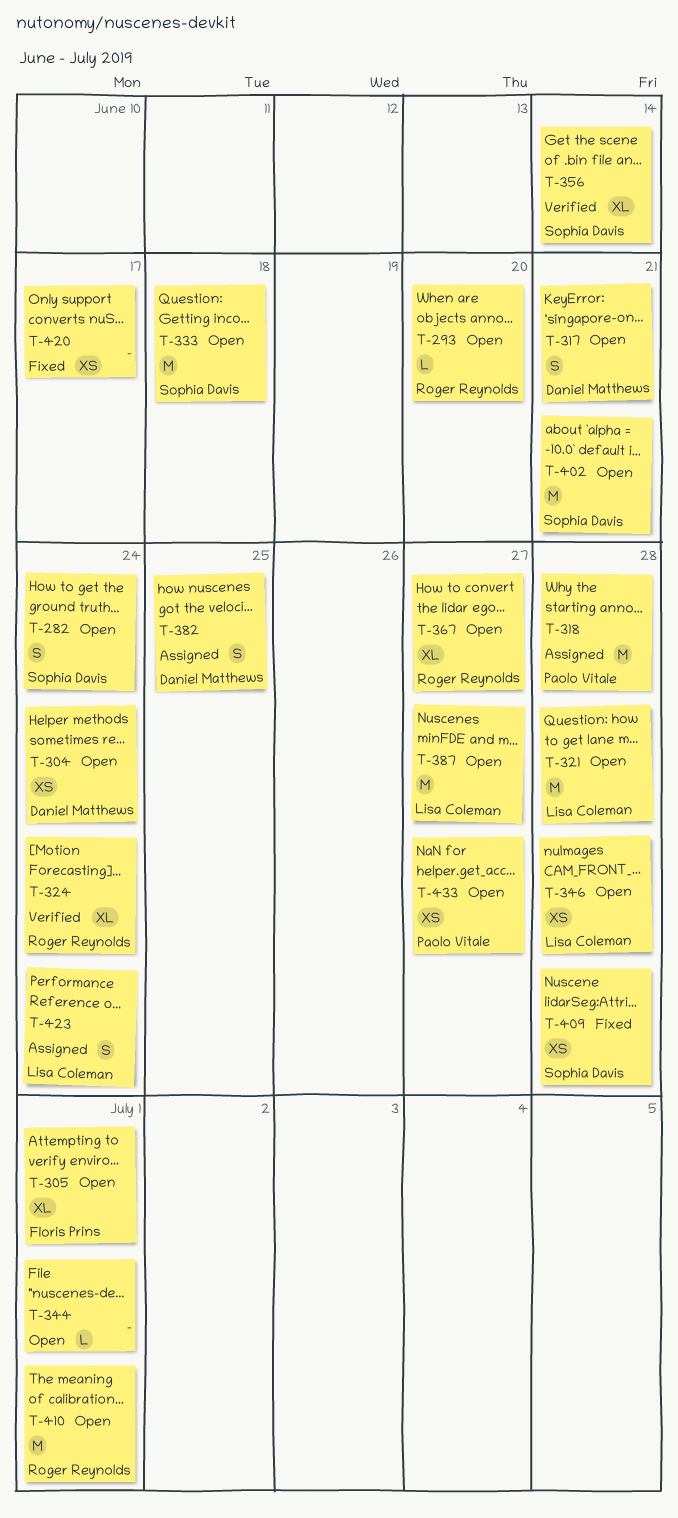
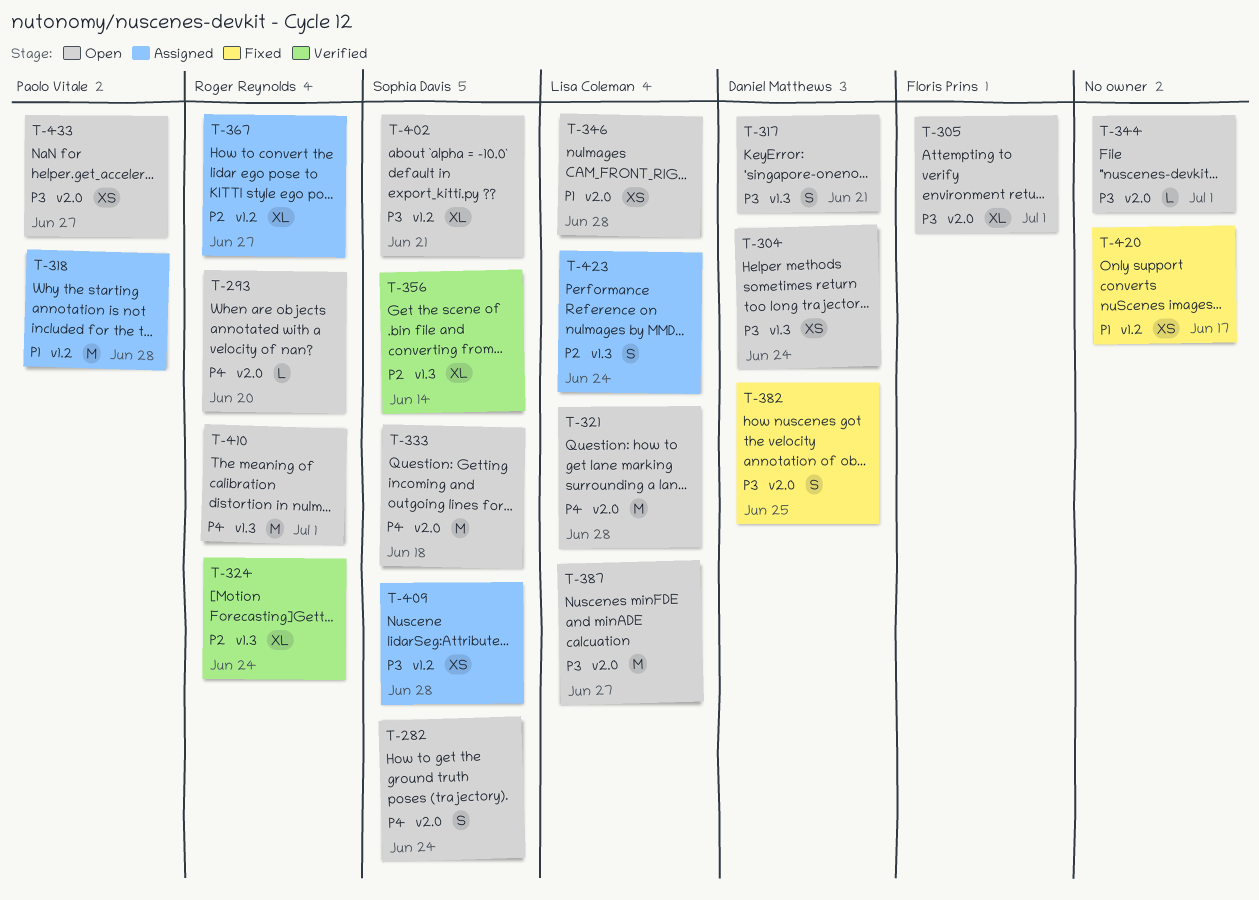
T-367, status: Open -> Assigned
T-382, status: Assigned -> Fixed
T-402, estimate: M -> XL
T-409, status: Fixed -> Assigned

